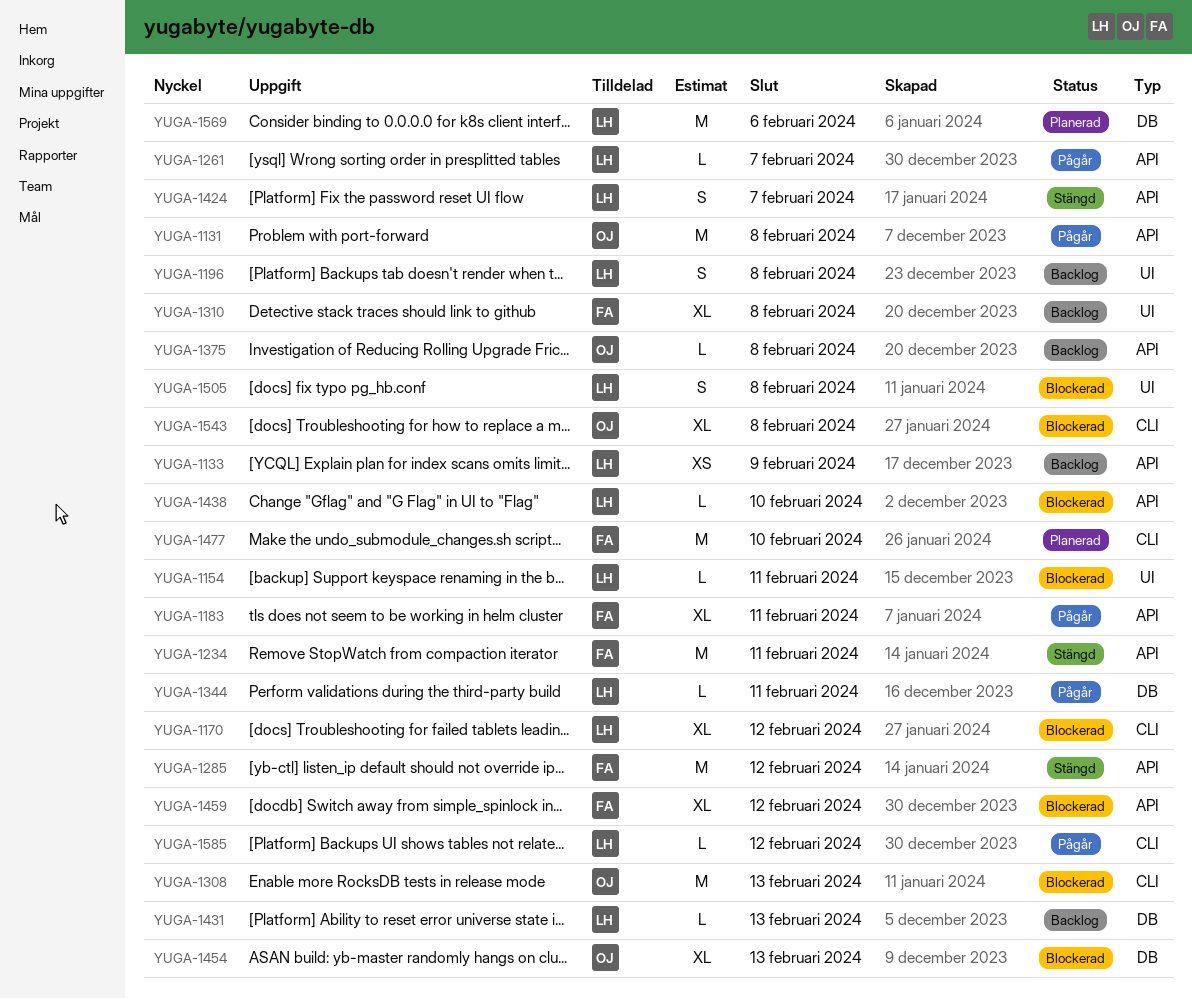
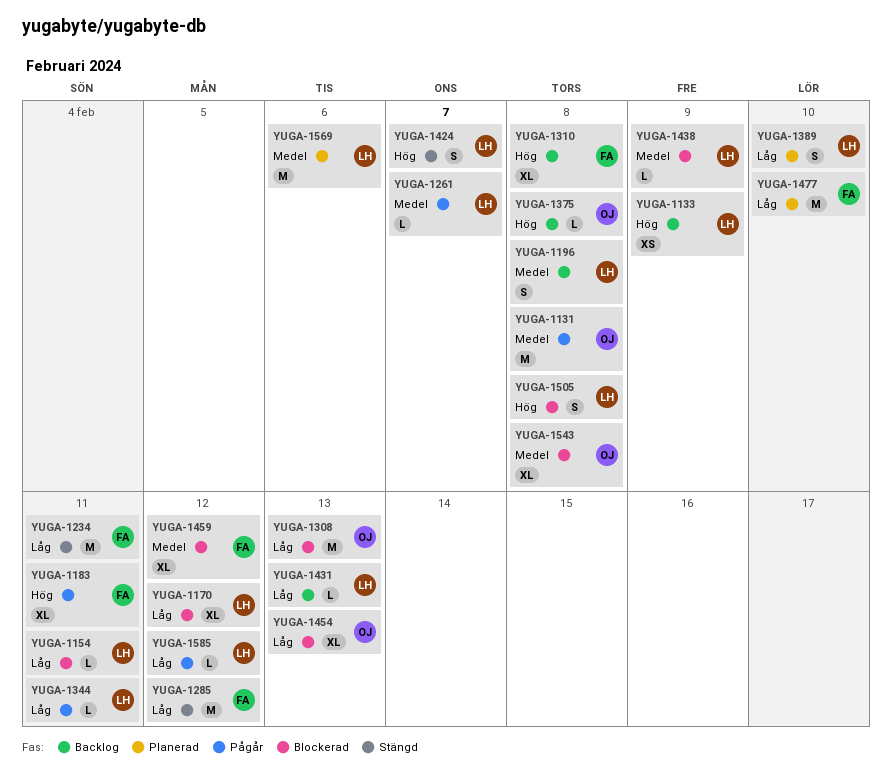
YUGA-1389: none -> present
YUGA-1438, due: Feb 10 -> Feb 9

